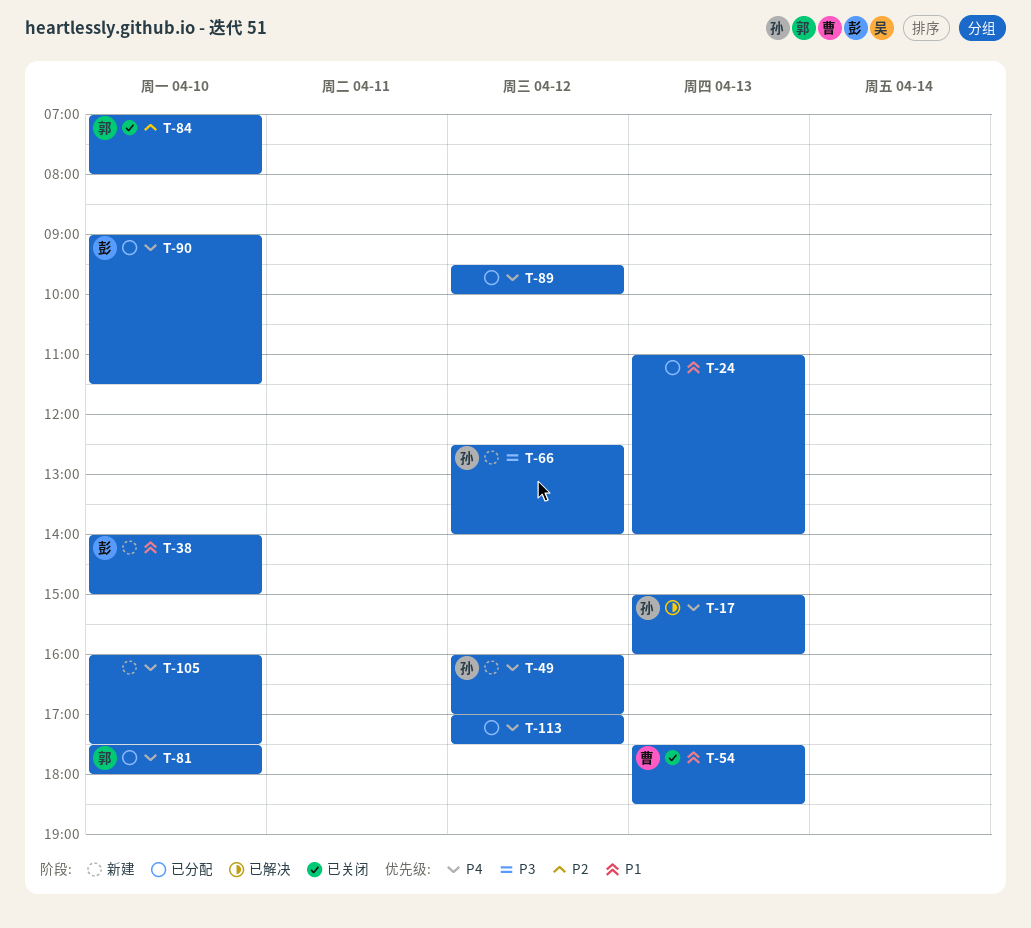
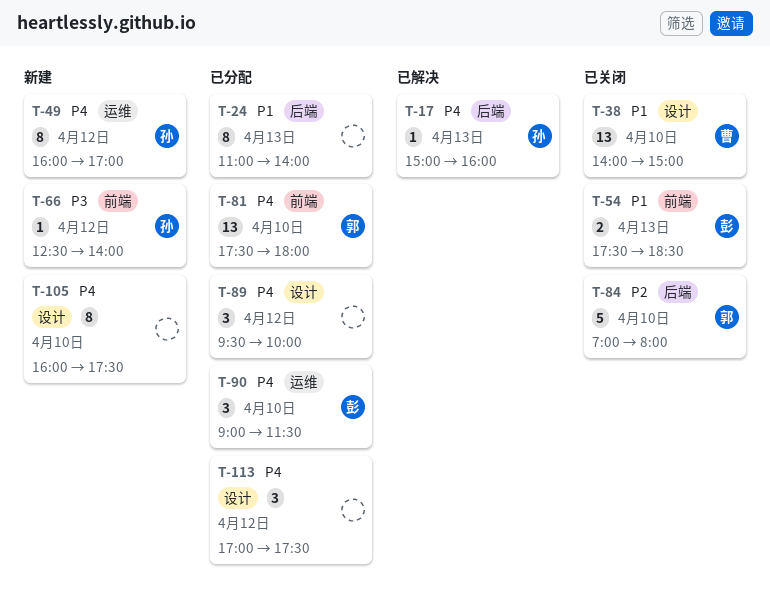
T-38, status: 新建 -> 已关闭
T-38, owner: 彭 -> 曹
T-54, owner: 曹 -> 彭

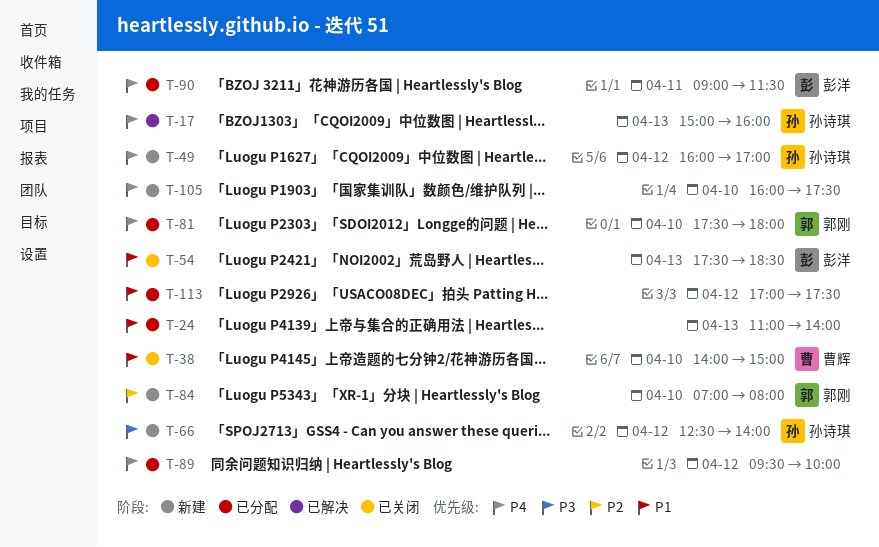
T-84, status: 已关闭 -> 新建
T-90, day: Apr 10 -> Apr 11
T-113, priority: P4 -> P1

